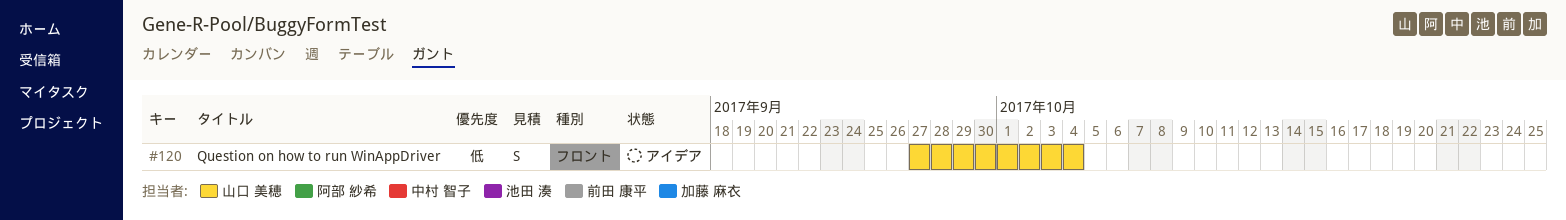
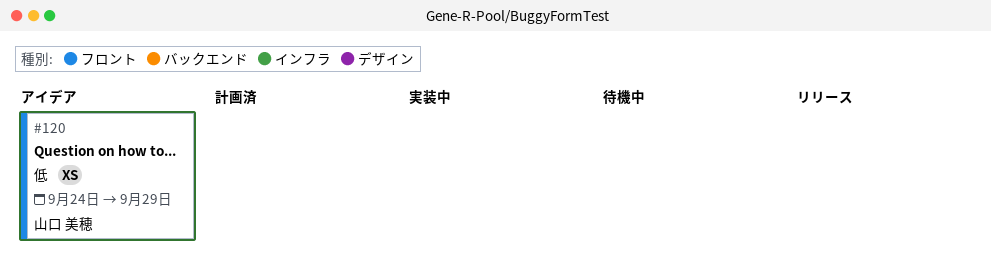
#120, estimate: S -> XS
#120, start: Sep 27 -> Sep 24
#120, due: Oct 4 -> Sep 29

